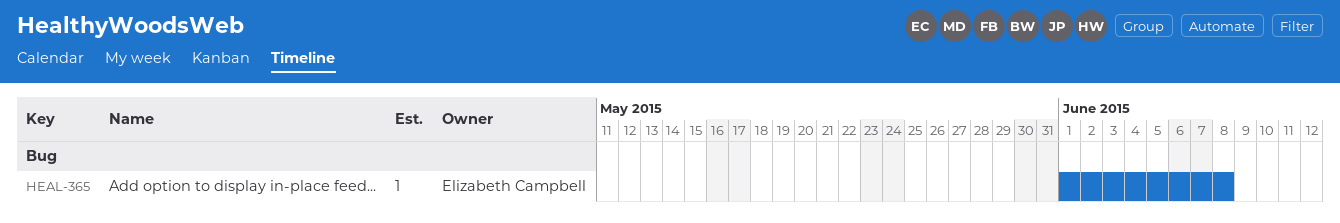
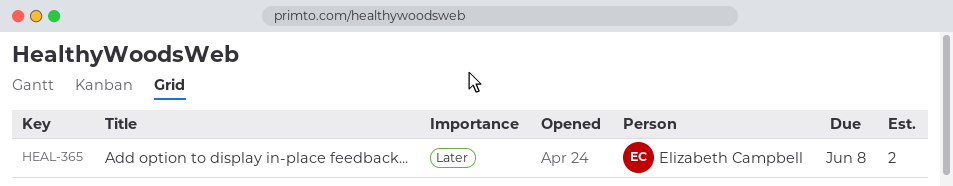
HEAL-365, estimate: 1 -> 2

